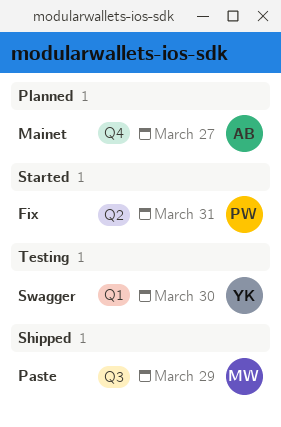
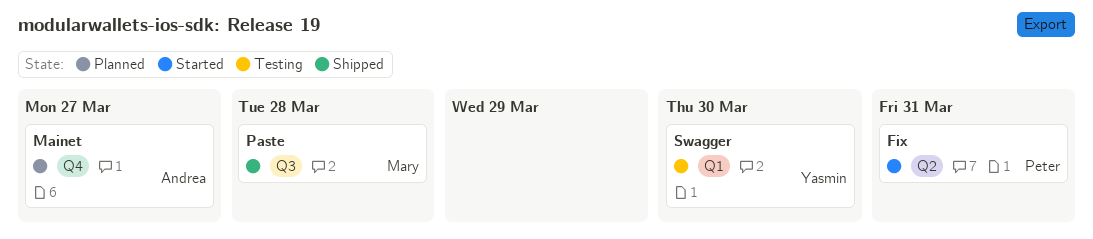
Paste, due: Mar 29 -> Mar 28

